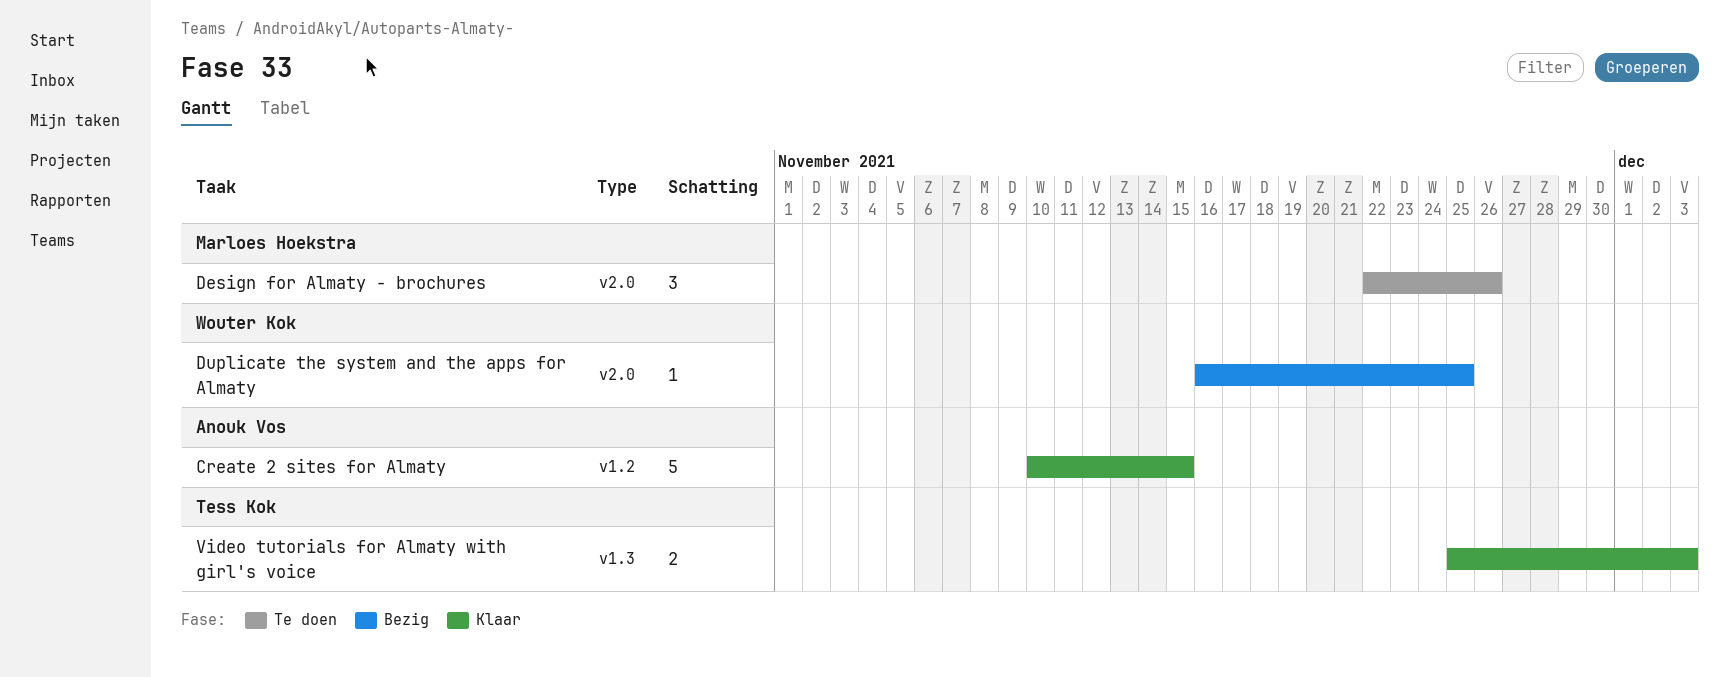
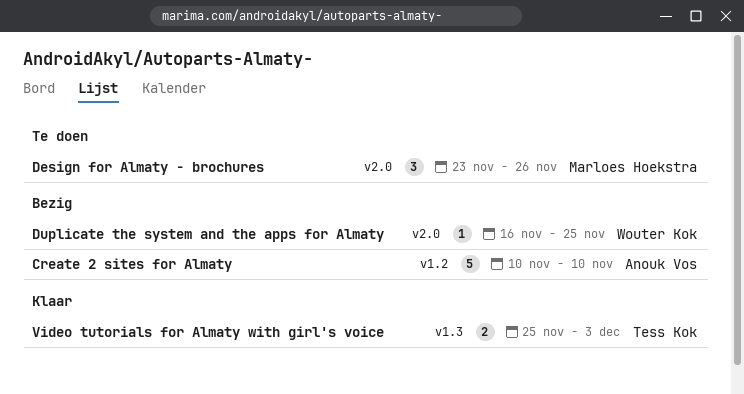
Create 2 sites for Almaty, status: Klaar -> Bezig
Create 2 sites for Almaty, due: Nov 15 -> Nov 10
Design for Almaty - brochures, start: Nov 22 -> Nov 23

